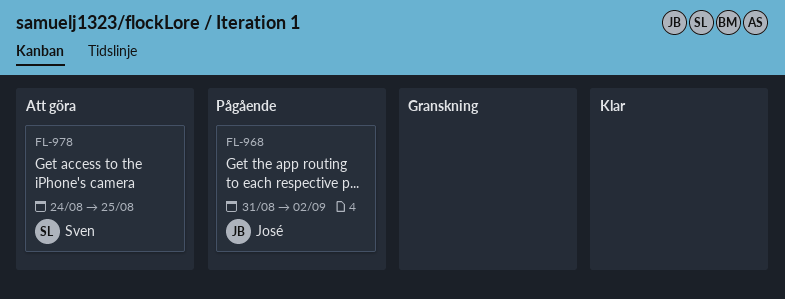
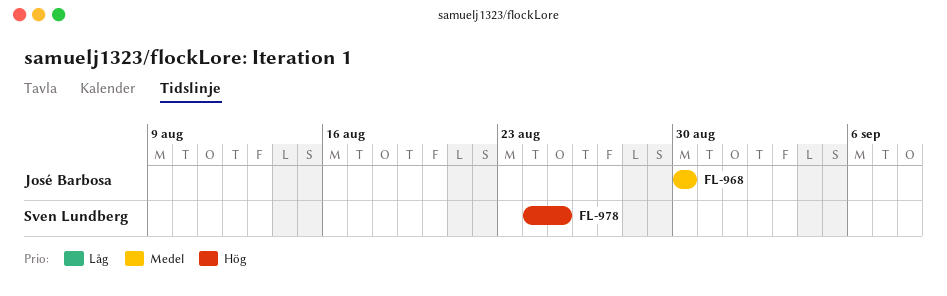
FL-968, start: Aug 31 -> Aug 30
FL-968, due: Sep 2 -> Aug 30

